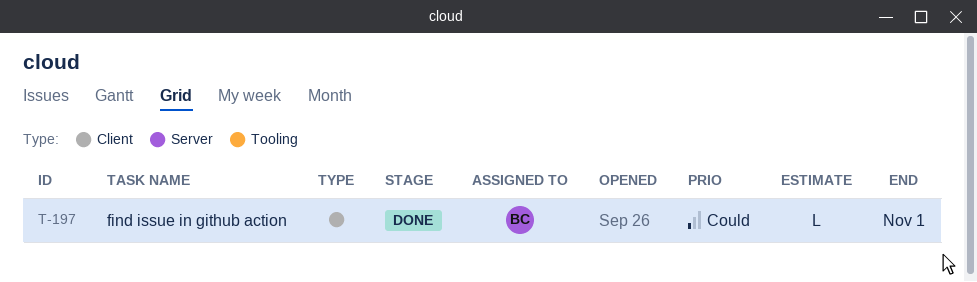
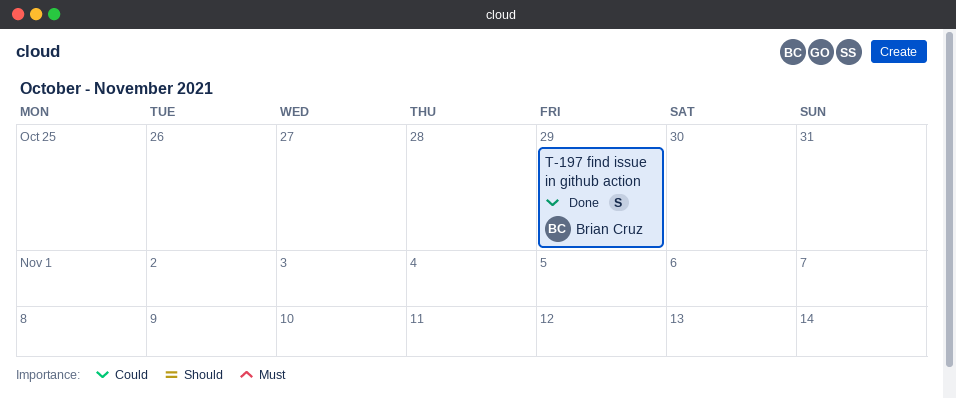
T-197, estimate: L -> S
T-197, due: Nov 1 -> Oct 29

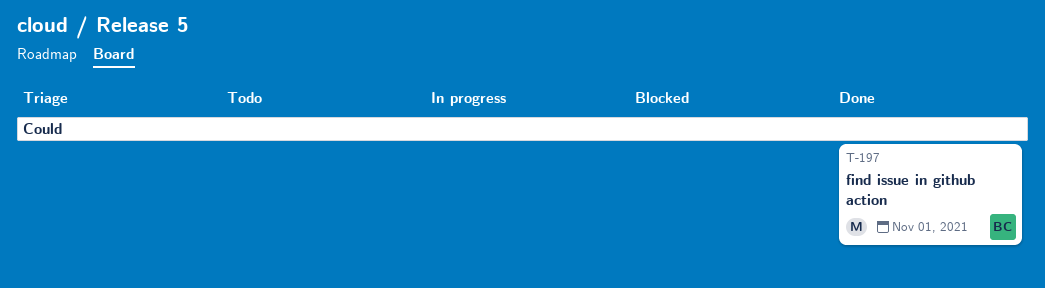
T-197, estimate: S -> M
T-197, due: Oct 29 -> Nov 1

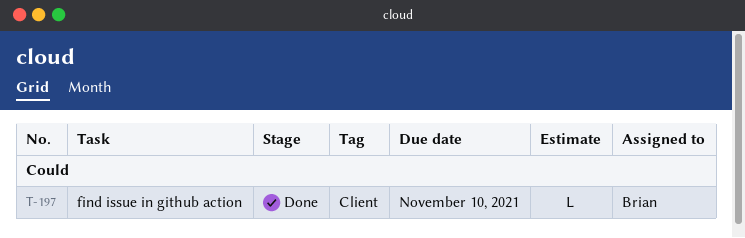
T-197, estimate: M -> L
T-197, due: Nov 1 -> Nov 10

